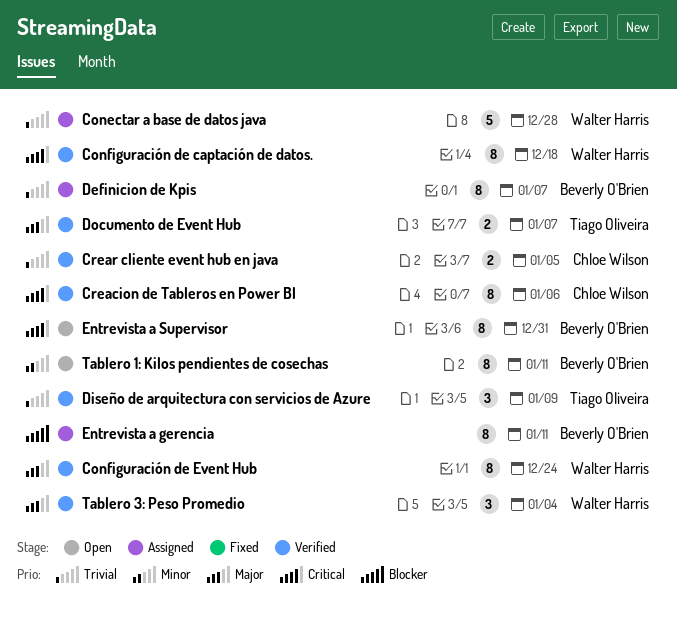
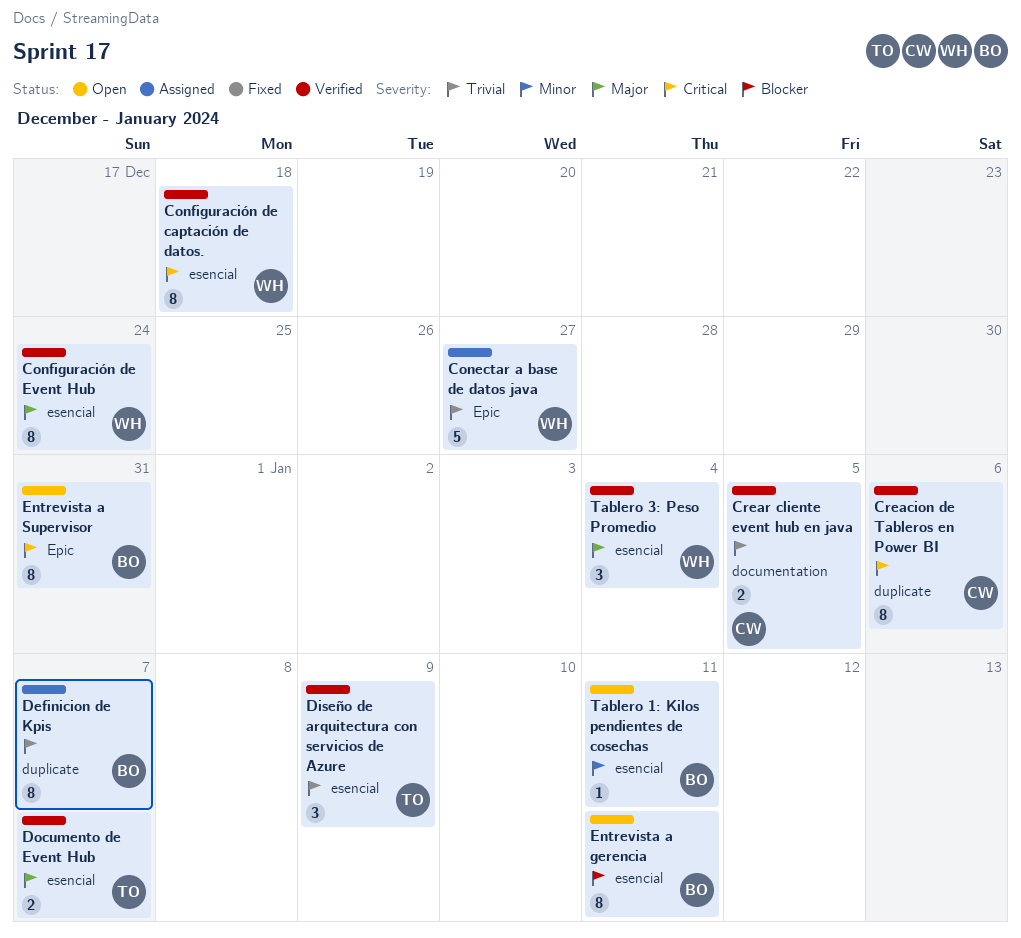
Conectar a base de datos java, due: Dec 28 -> Dec 27
Entrevista a gerencia, status: Assigned -> Open
Tablero 1: Kilos pendientes de cosechas, estimate: 8 -> 1

